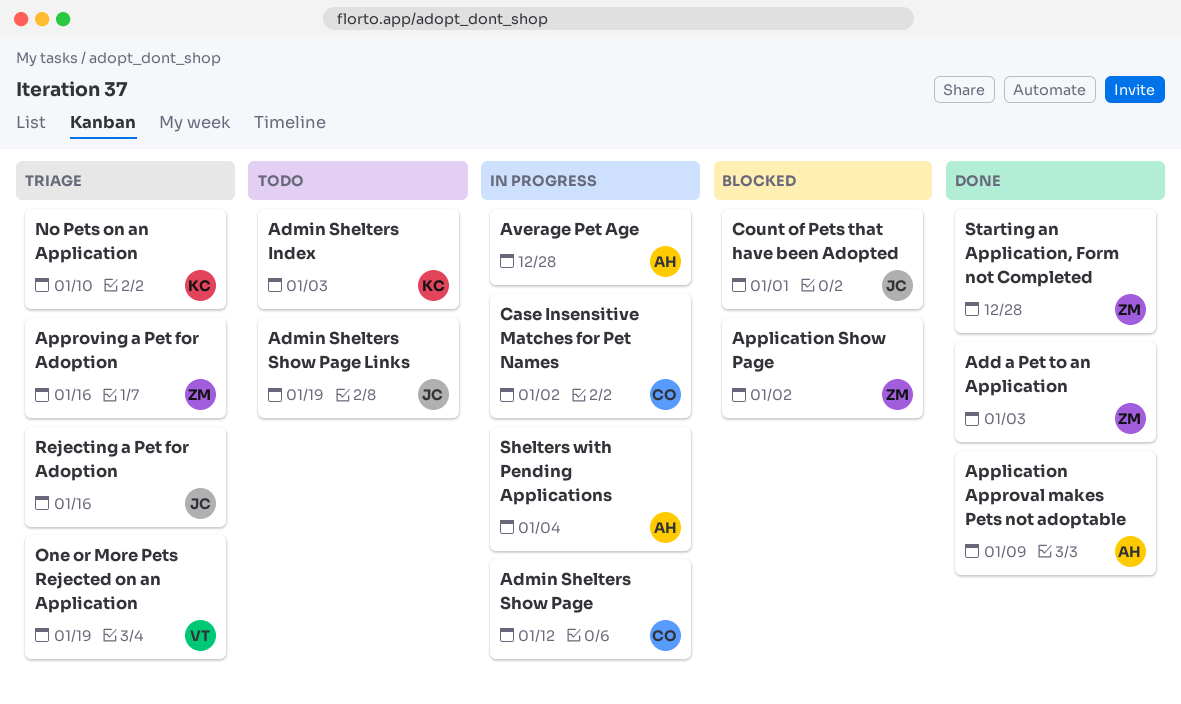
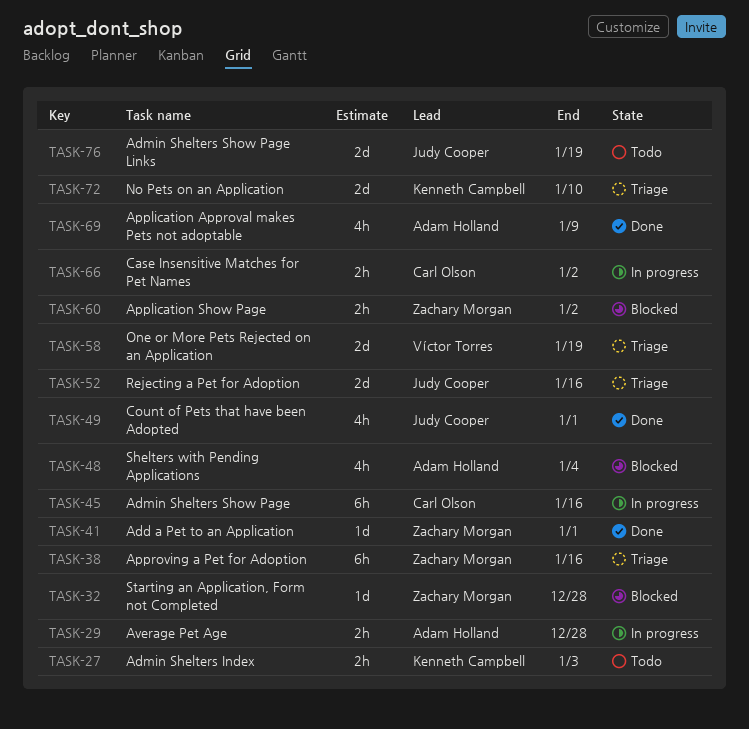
Add a Pet to an Application, due: Jan 3 -> Jan 1
Admin Shelters Show Page, due: Jan 12 -> Jan 16
Count of Pets that have been Adopted, status: Blocked -> Done
Shelters with Pending Applications, status: In progress -> Blocked
Starting an Application, Form not Completed, status: Done -> Blocked

